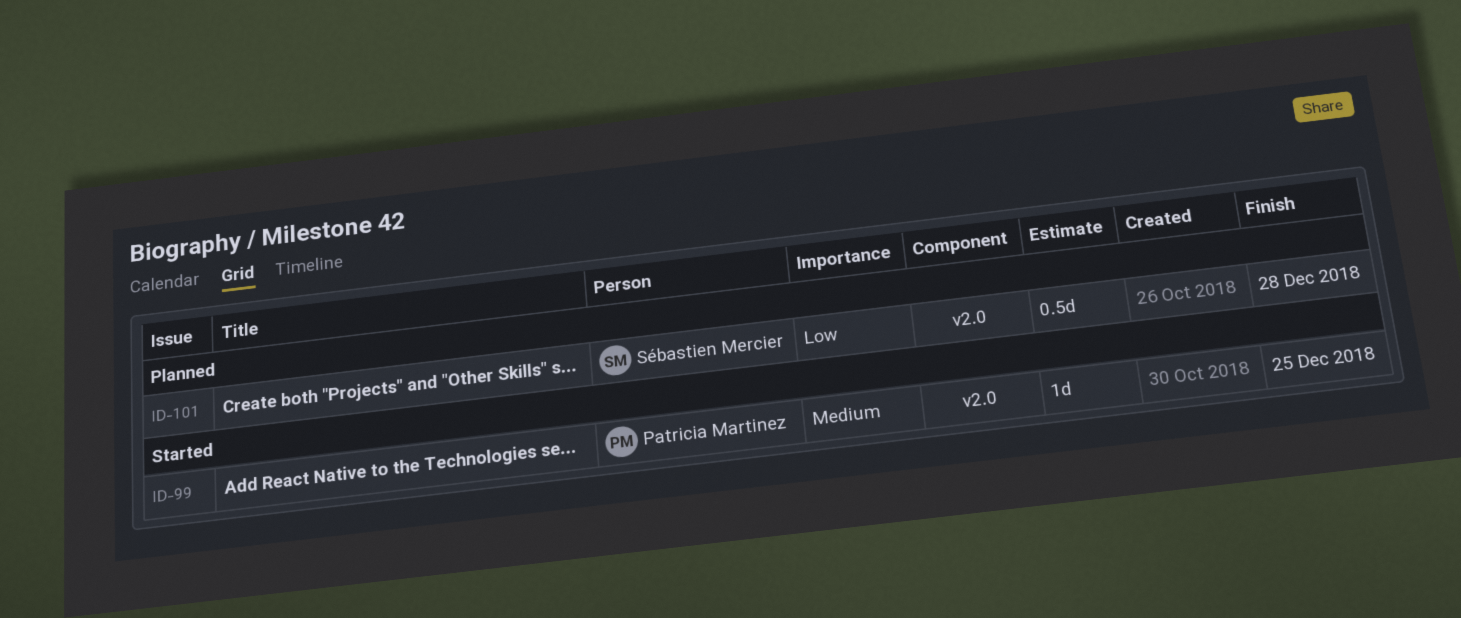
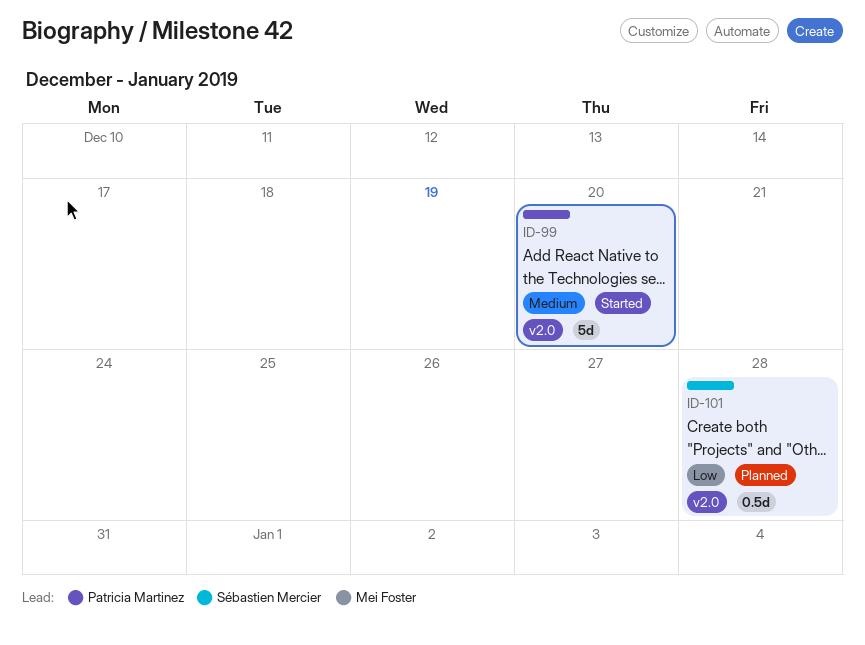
ID-99, estimate: 1d -> 5d
ID-99, due: Dec 25 -> Dec 20

